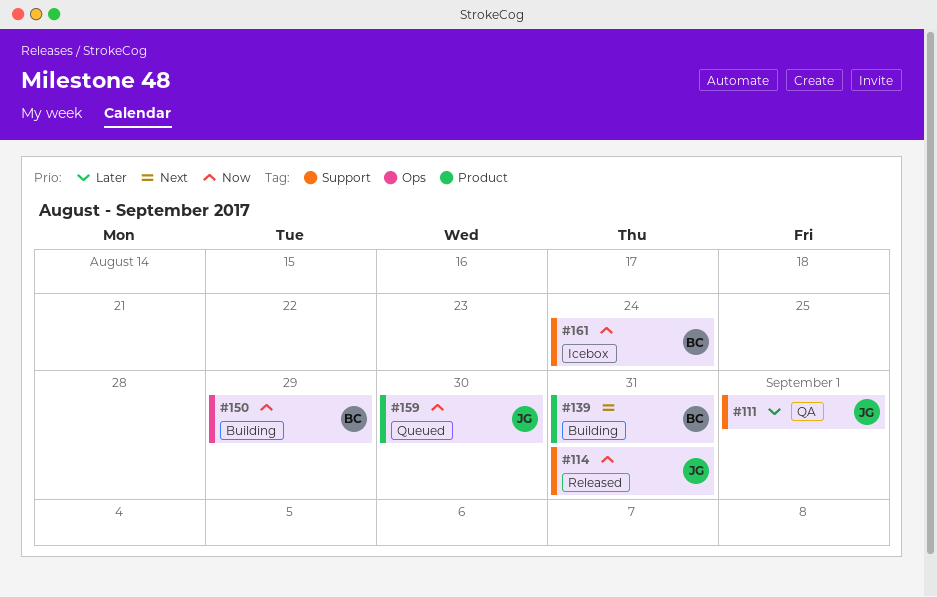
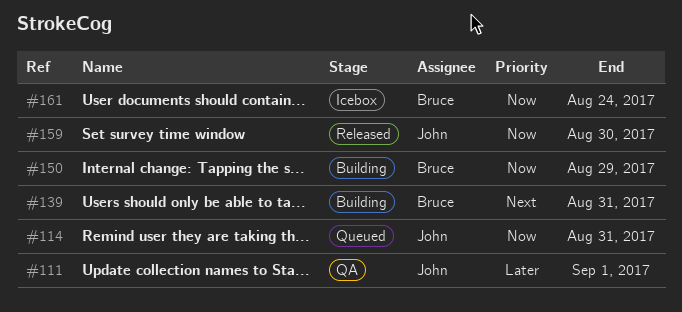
#114, status: Released -> Queued
#159, status: Queued -> Released

